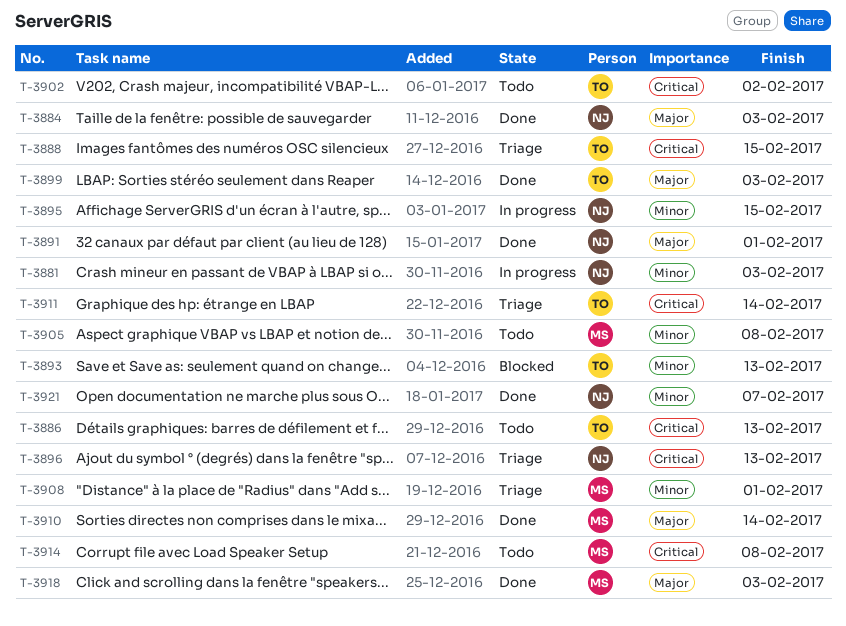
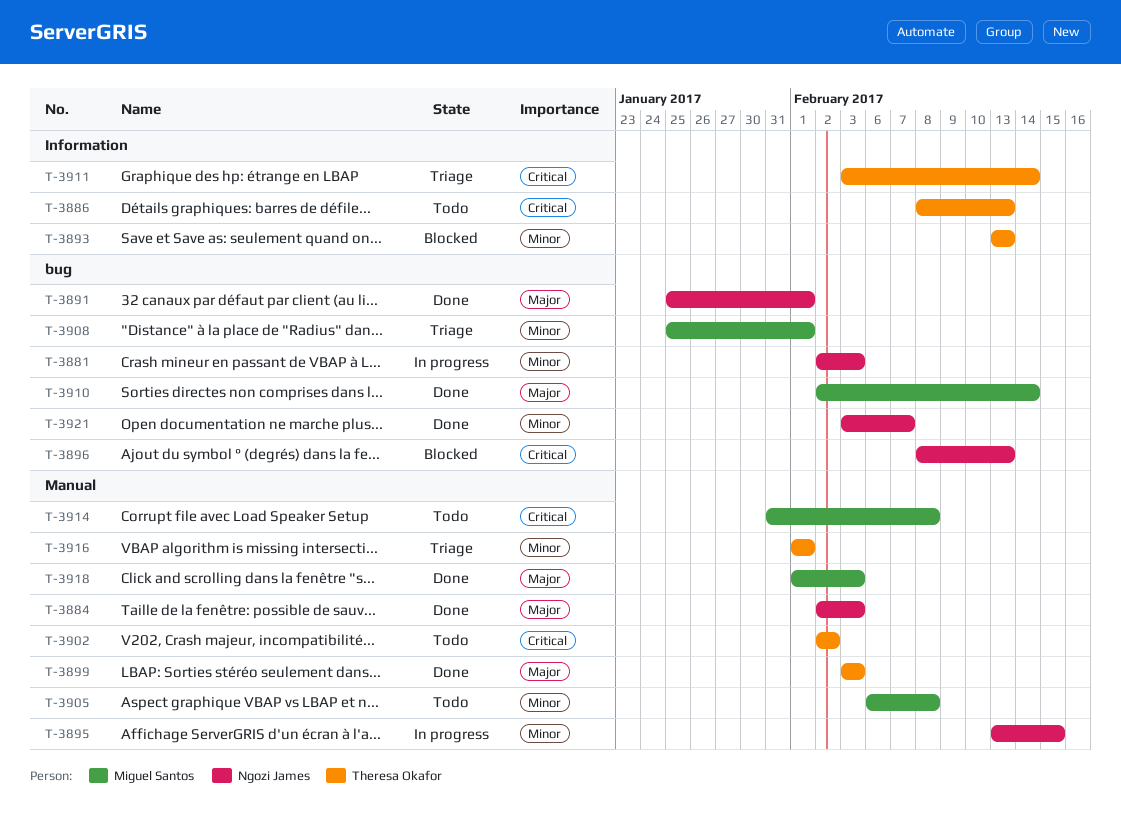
T-3888: present -> none
T-3896, status: Triage -> Blocked
T-3916: none -> present

